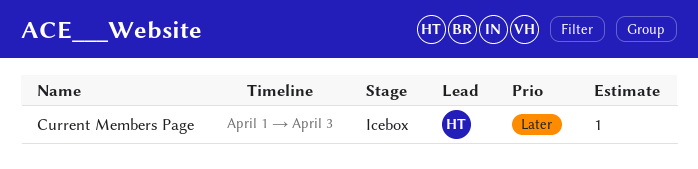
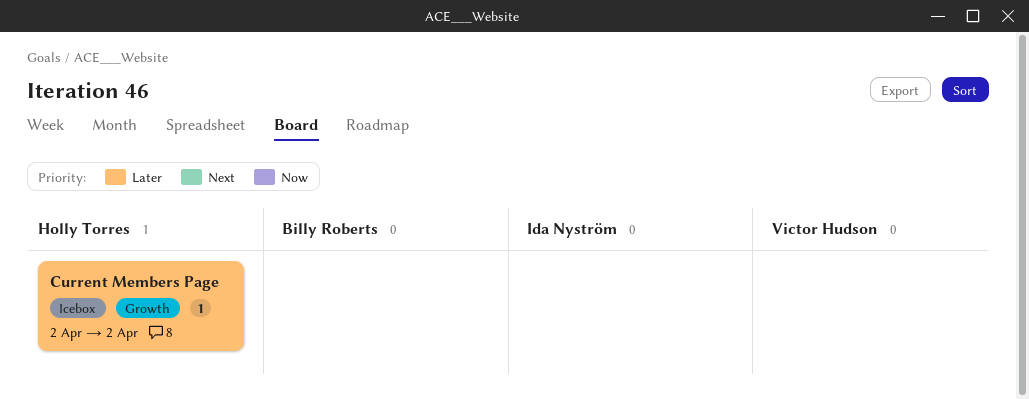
Current Members Page, start: Apr 1 -> Apr 2
Current Members Page, due: Apr 3 -> Apr 2

